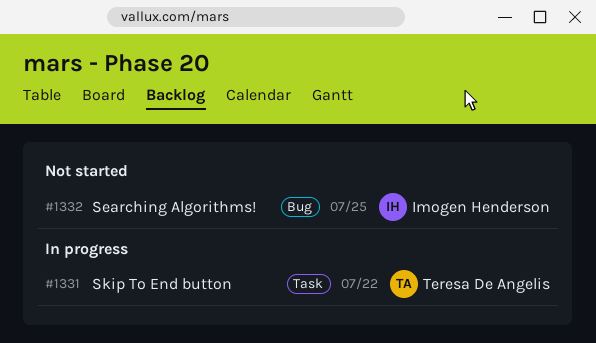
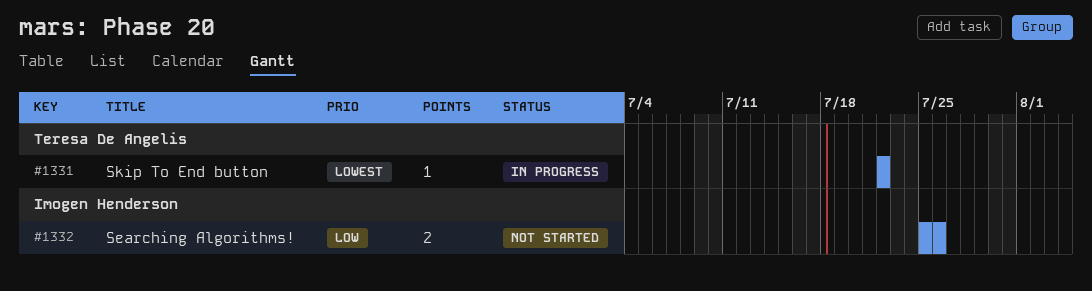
#1332, due: Jul 25 -> Jul 26

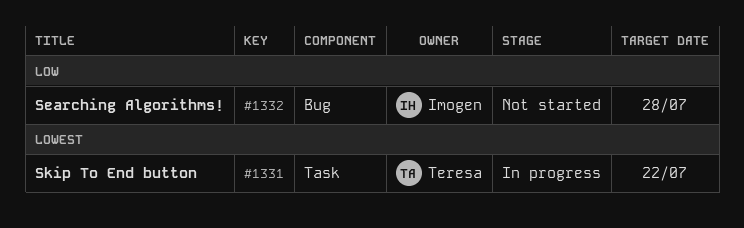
#1332, due: Jul 26 -> Jul 28

